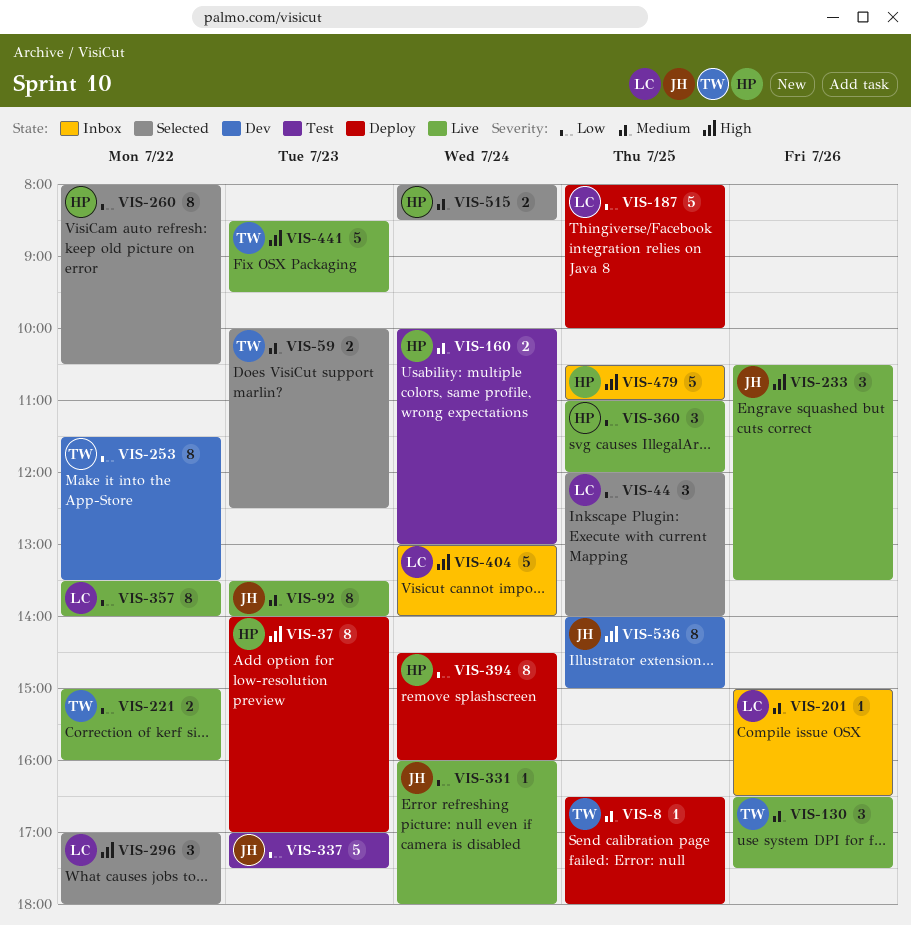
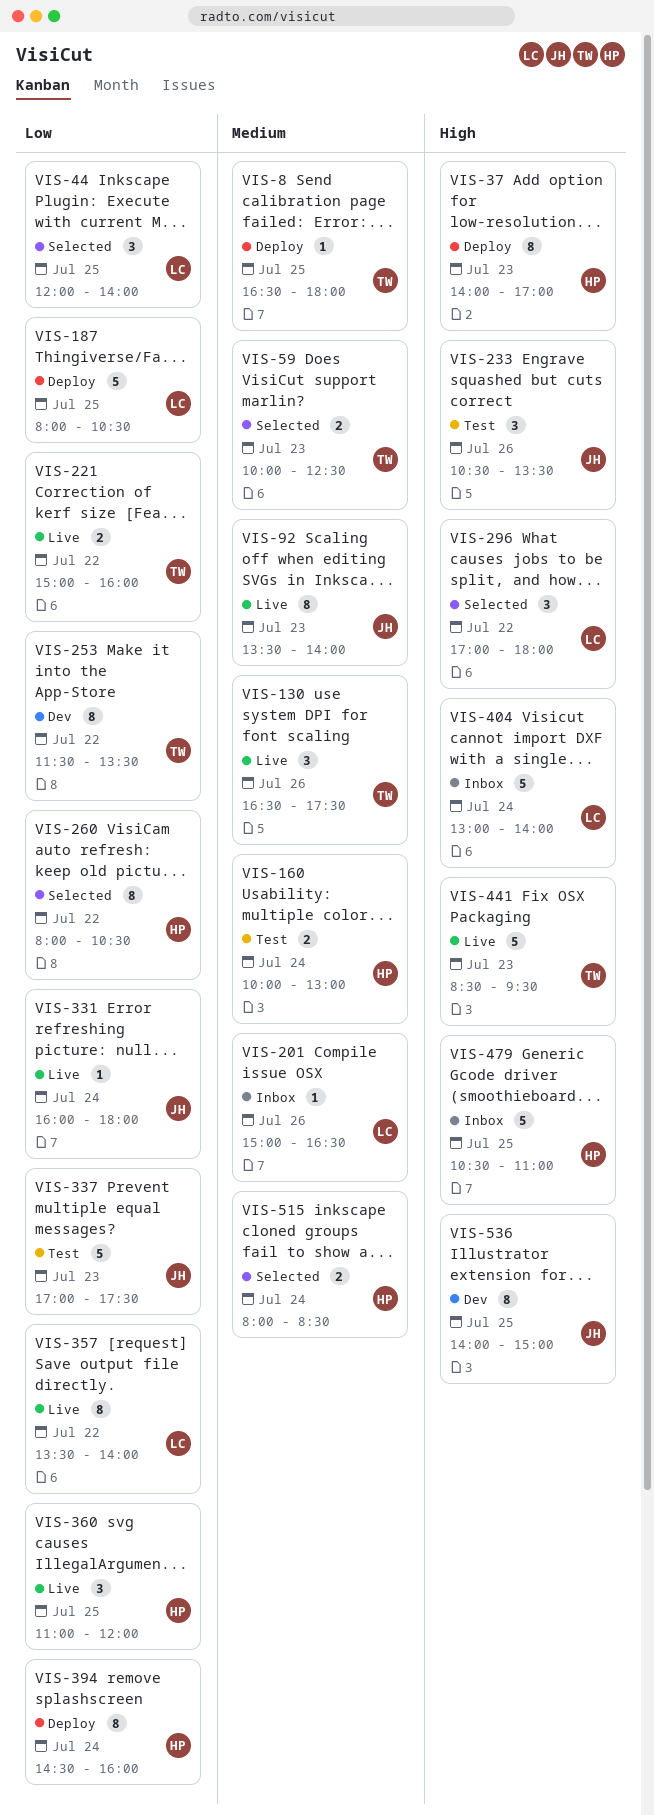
VIS-187, ends: 10:00 -> 10:30
VIS-233, status: Live -> Test

